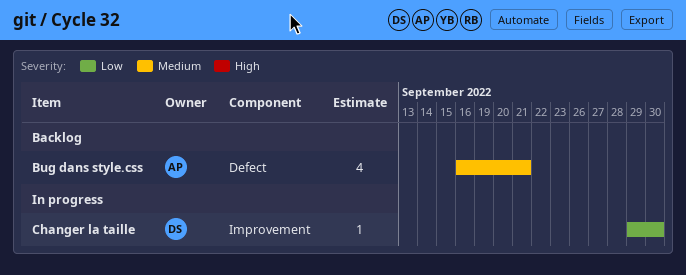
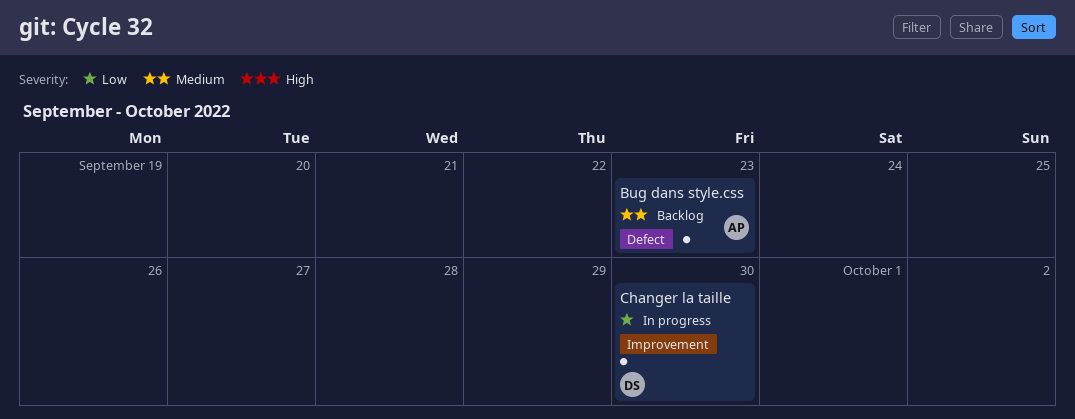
Bug dans style.css, estimate: 4 -> 1
Bug dans style.css, due: Sep 21 -> Sep 23

